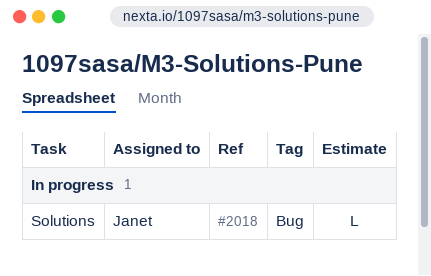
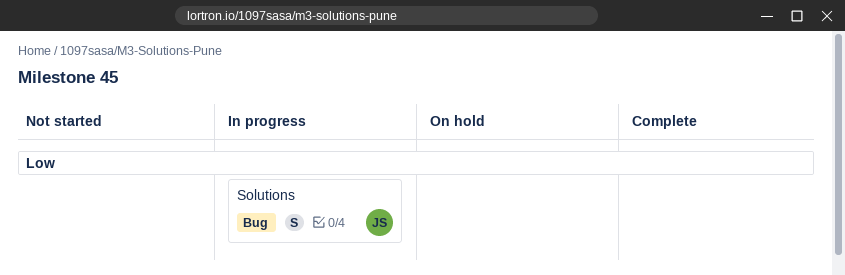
Solutions, estimate: L -> S

